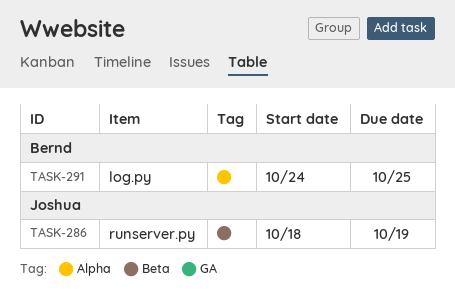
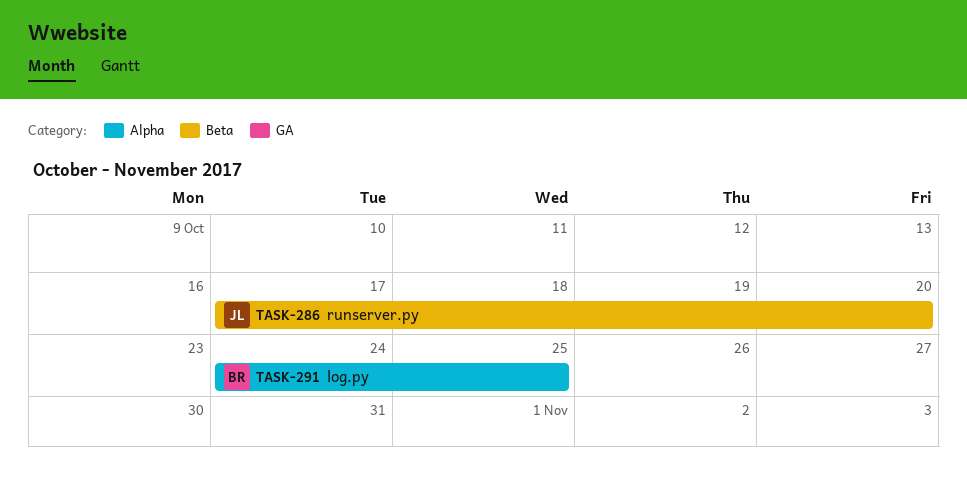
TASK-286, start: Oct 18 -> Oct 17
TASK-286, due: Oct 19 -> Oct 20

